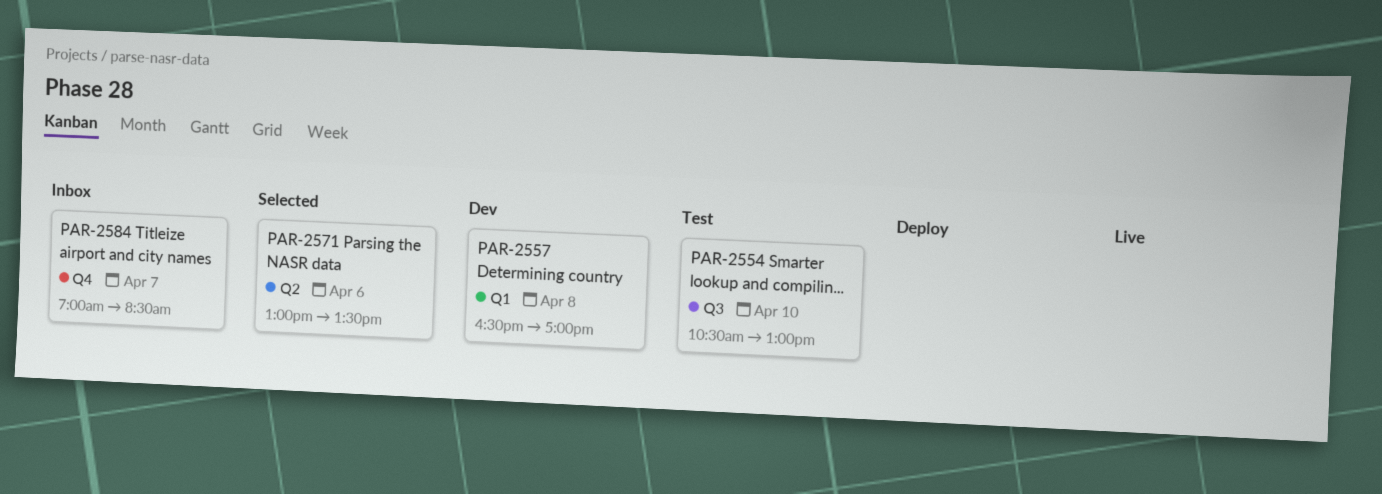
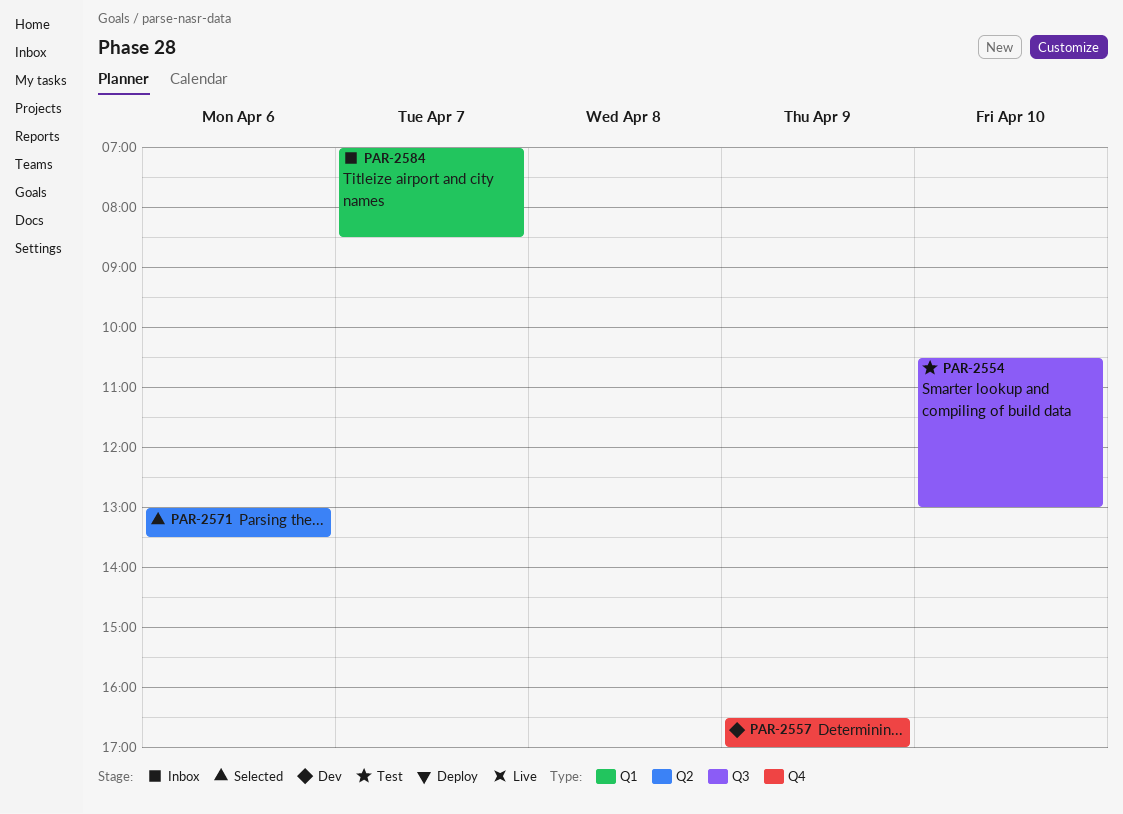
PAR-2557, label: Q1 -> Q4
PAR-2557, day: Apr 8 -> Apr 9
PAR-2584, label: Q4 -> Q1

